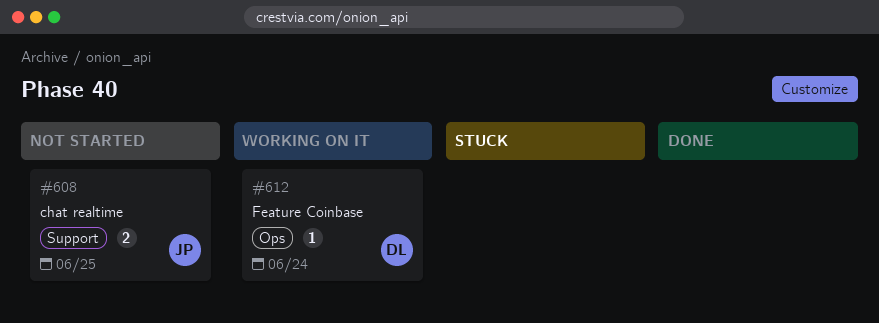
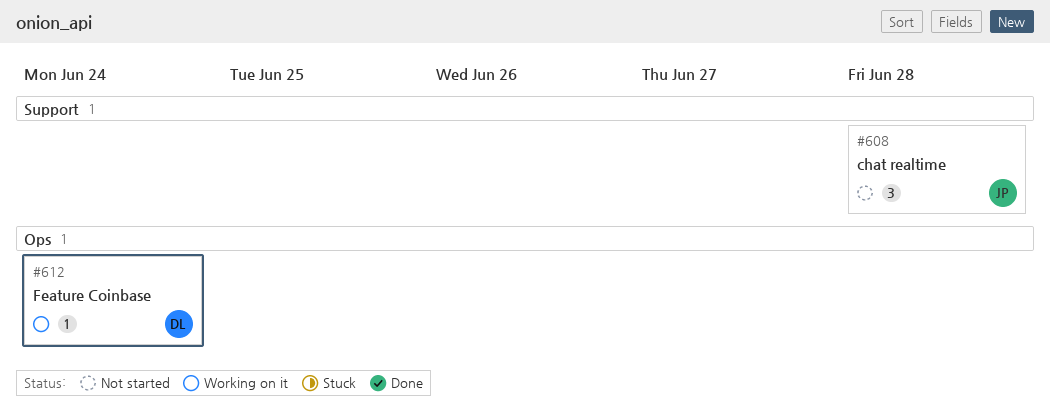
#608, estimate: 2 -> 3
#608, due: Jun 25 -> Jun 28

